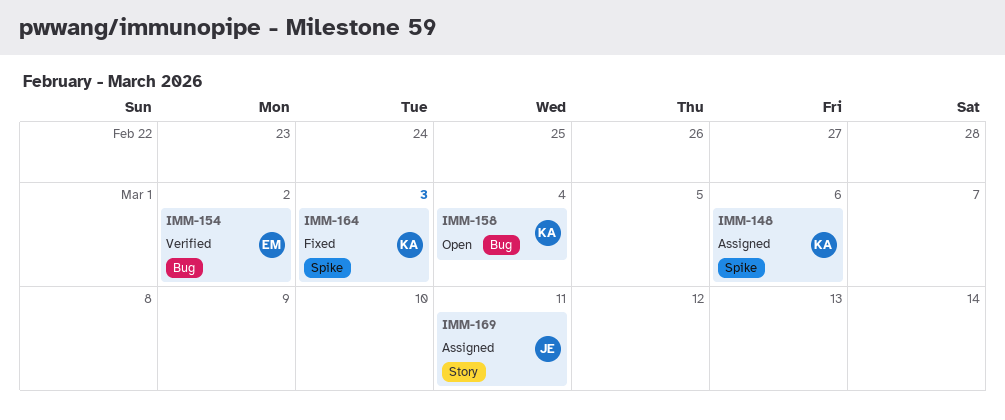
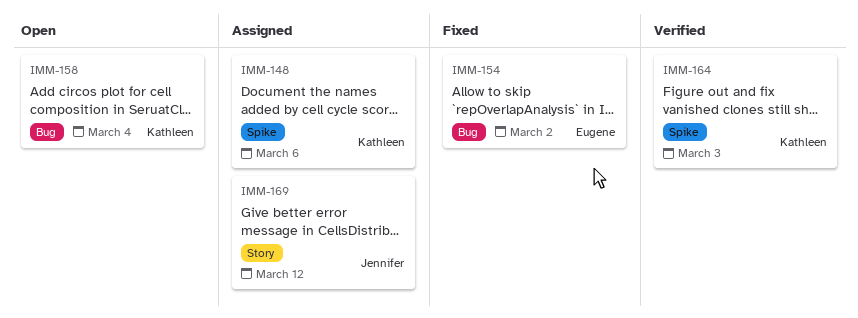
IMM-154, status: Verified -> Fixed
IMM-164, status: Fixed -> Verified
IMM-169, due: Mar 11 -> Mar 12

